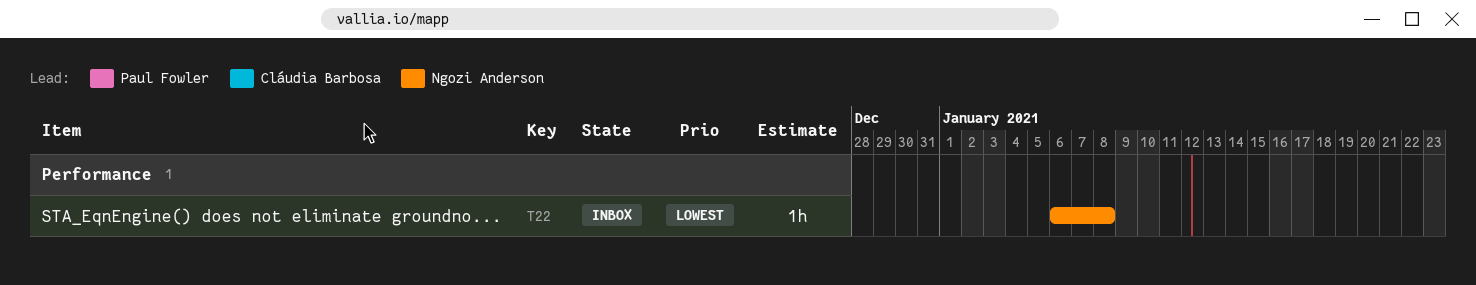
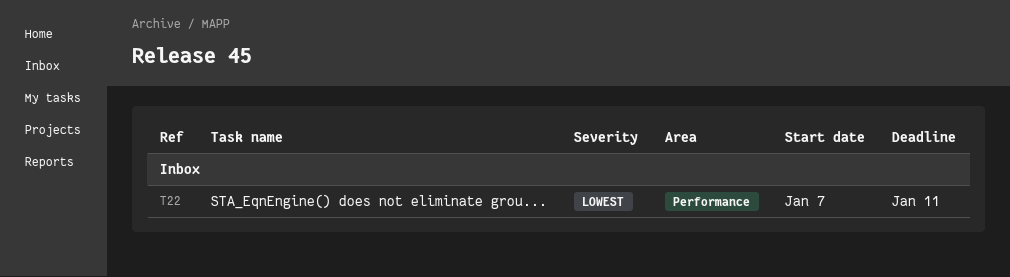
T22, start: Jan 6 -> Jan 7
T22, due: Jan 8 -> Jan 11

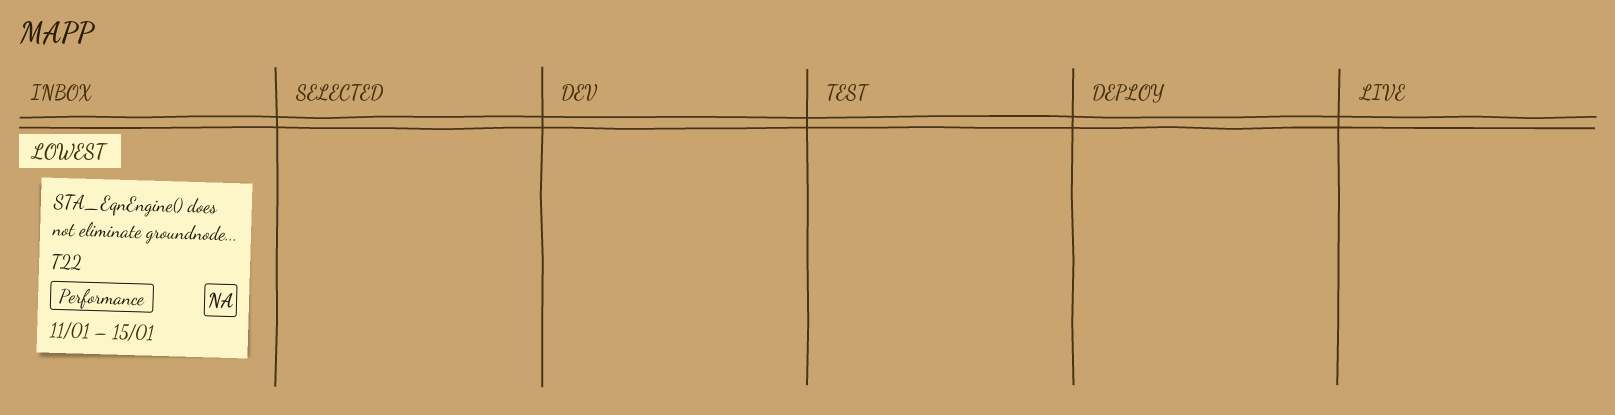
T22, start: Jan 7 -> Jan 11
T22, due: Jan 11 -> Jan 15

